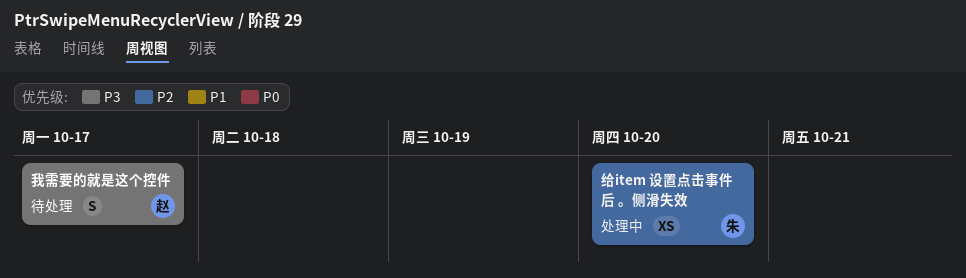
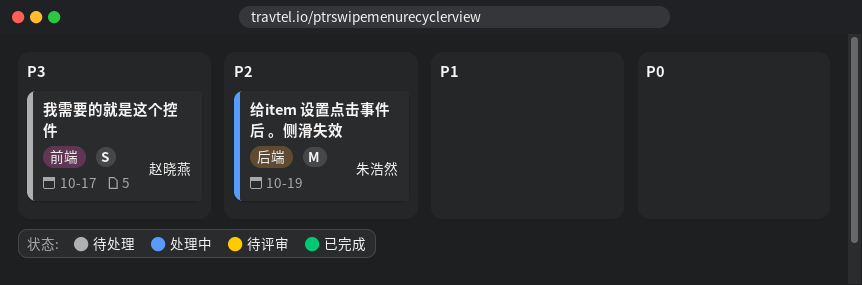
给item 设置点击事件后 。侧滑失效, estimate: XS -> M
给item 设置点击事件后 。侧滑失效, due: Oct 20 -> Oct 19

